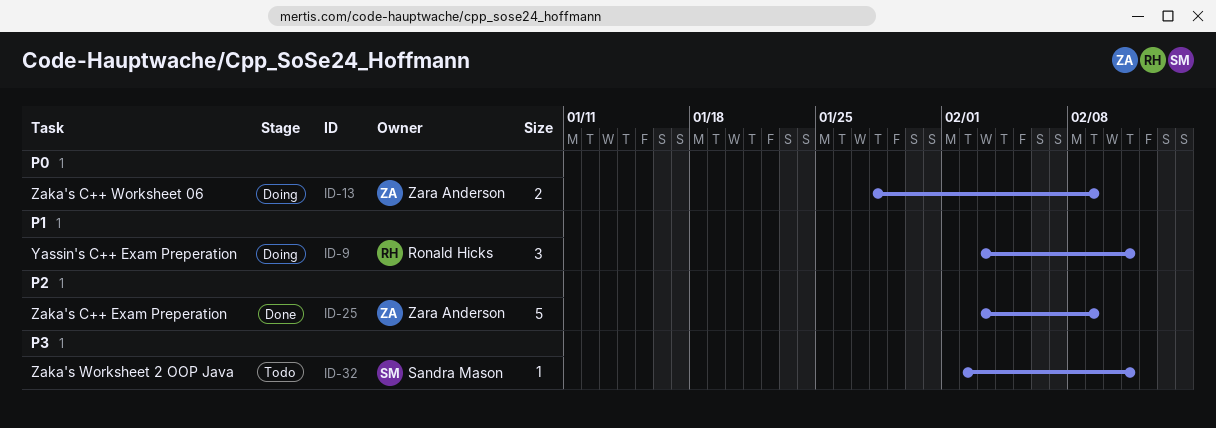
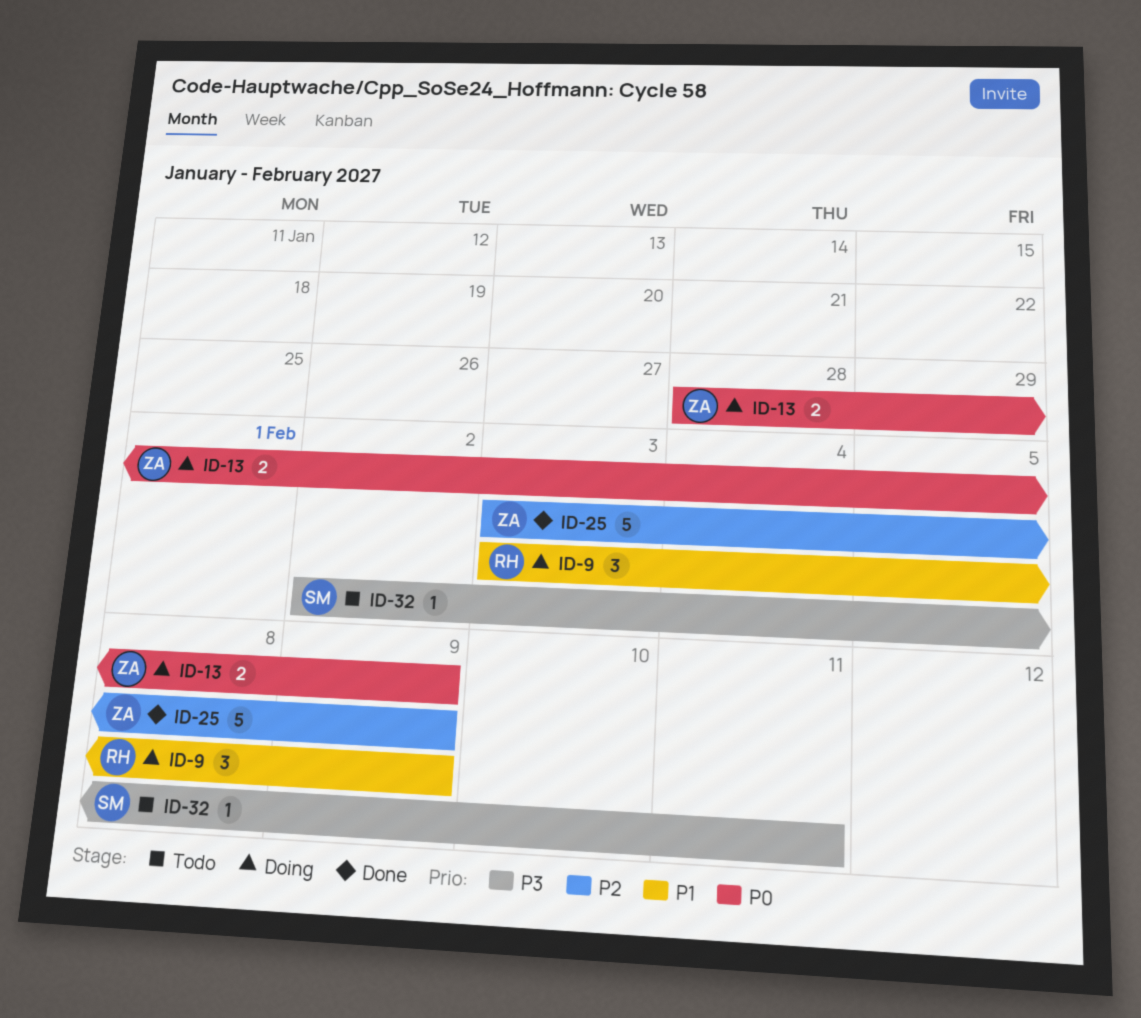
ID-9, due: Feb 11 -> Feb 9

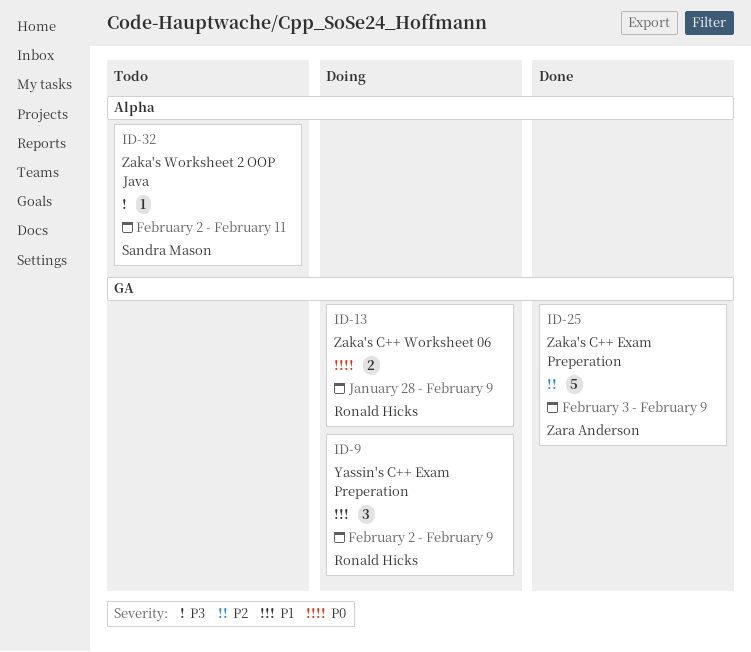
ID-9, start: Feb 3 -> Feb 2
ID-13, owner: Zara Anderson -> Ronald Hicks

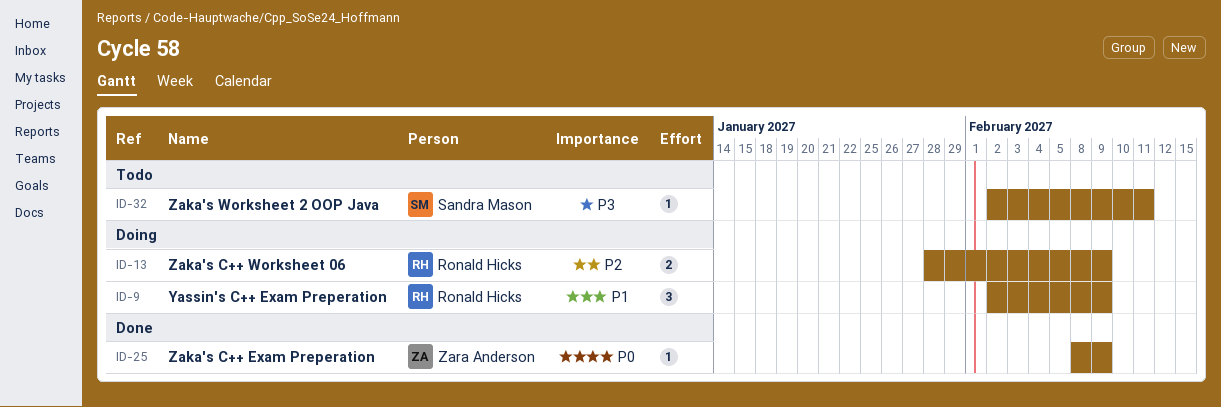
ID-13, priority: P0 -> P2
ID-25, priority: P2 -> P0
ID-25, estimate: 5 -> 1
ID-25, start: Feb 3 -> Feb 8

